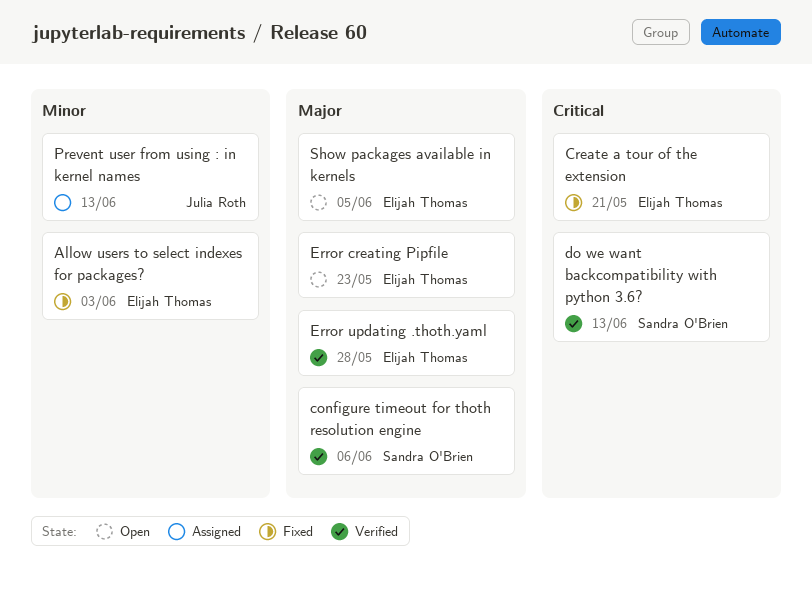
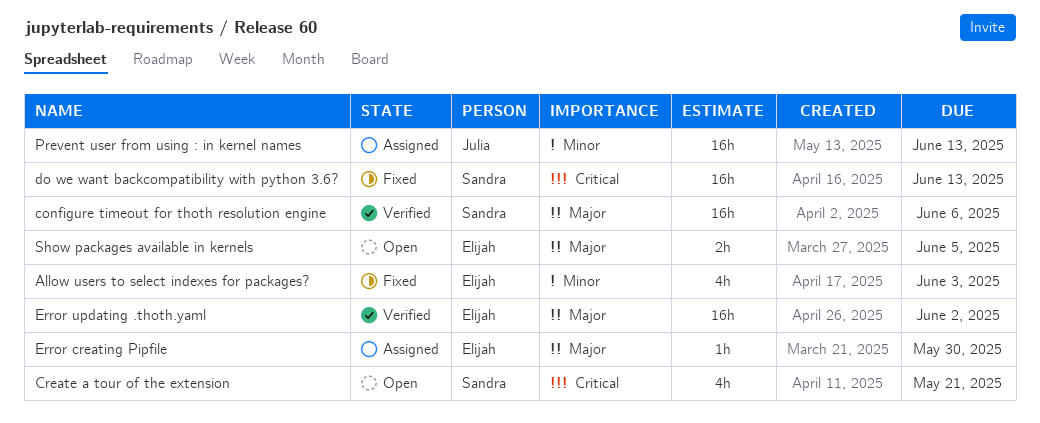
Create a tour of the extension, status: Fixed -> Open
Create a tour of the extension, owner: Elijah Thomas -> Sandra O'Brien
do we want backcompatibility with python 3.6?, status: Verified -> Fixed
Error creating Pipfile, status: Open -> Assigned
Error creating Pipfile, due: May 23 -> May 30
Error updating .thoth.yaml, due: May 28 -> Jun 2

